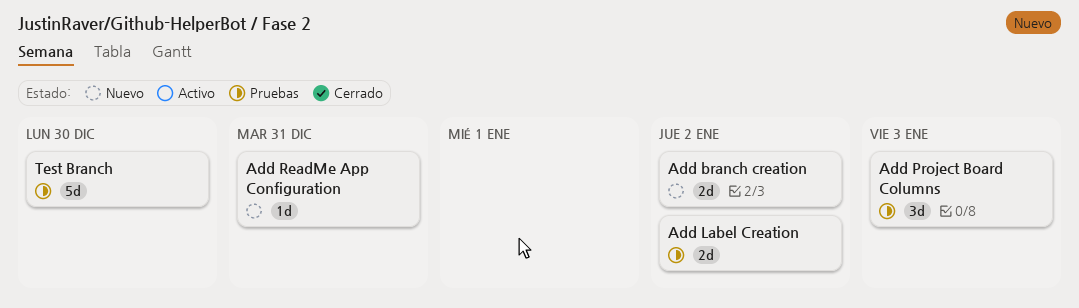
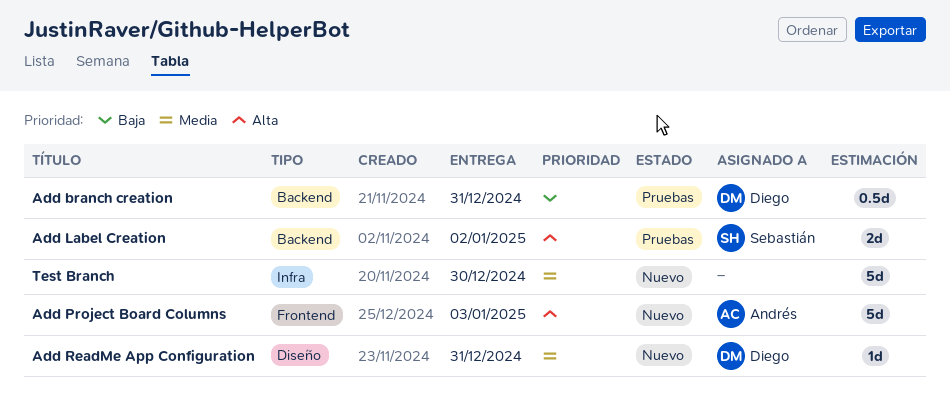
Add branch creation, status: Nuevo -> Pruebas
Add branch creation, estimate: 2d -> 0.5d
Add branch creation, due: Jan 2 -> Dec 31
Add Project Board Columns, status: Pruebas -> Nuevo
Add Project Board Columns, estimate: 3d -> 5d
Test Branch, status: Pruebas -> Nuevo

